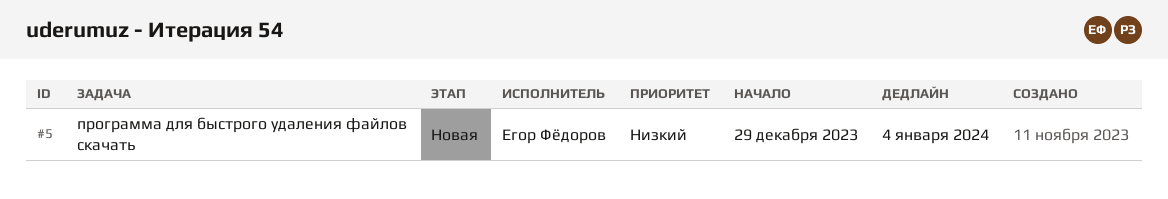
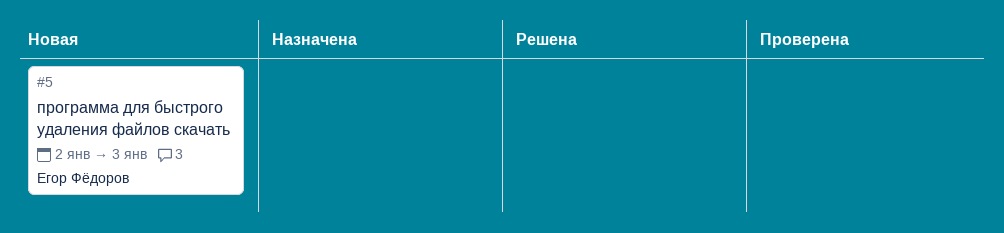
#5, start: Dec 29 -> Jan 2
#5, due: Jan 4 -> Jan 3

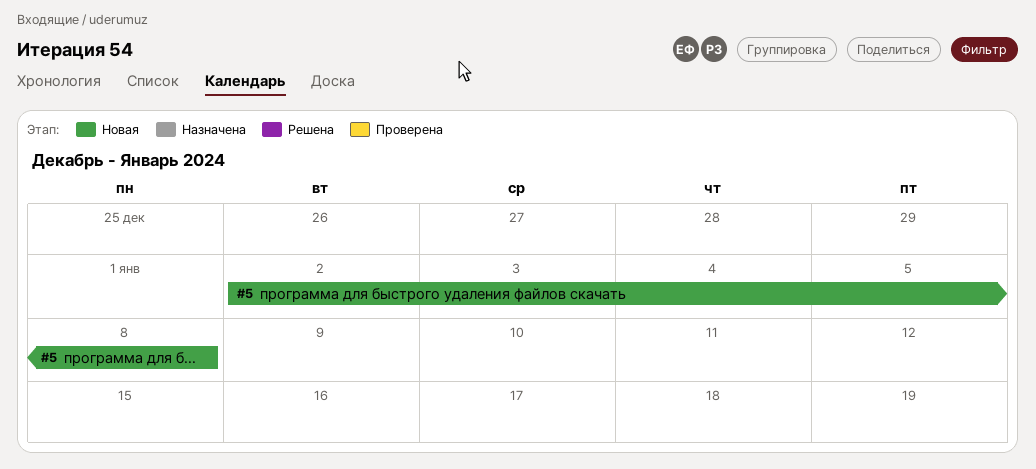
#5, due: Jan 3 -> Jan 8

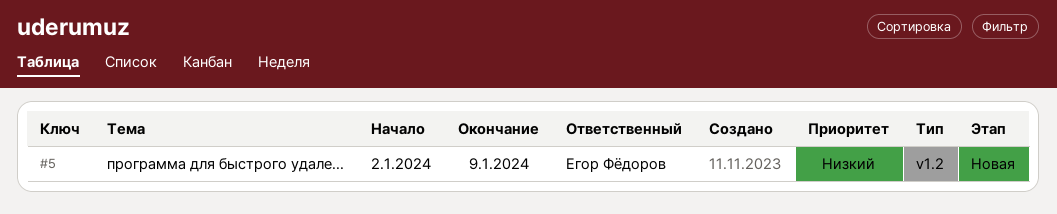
#5, due: Jan 8 -> Jan 9

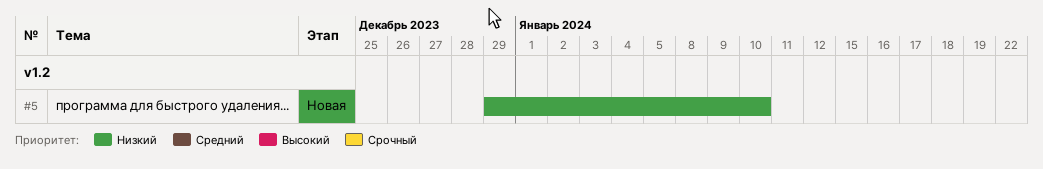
#5, start: Jan 2 -> Dec 29
#5, due: Jan 9 -> Jan 10

